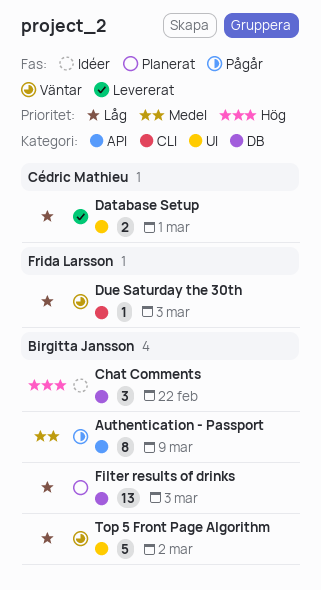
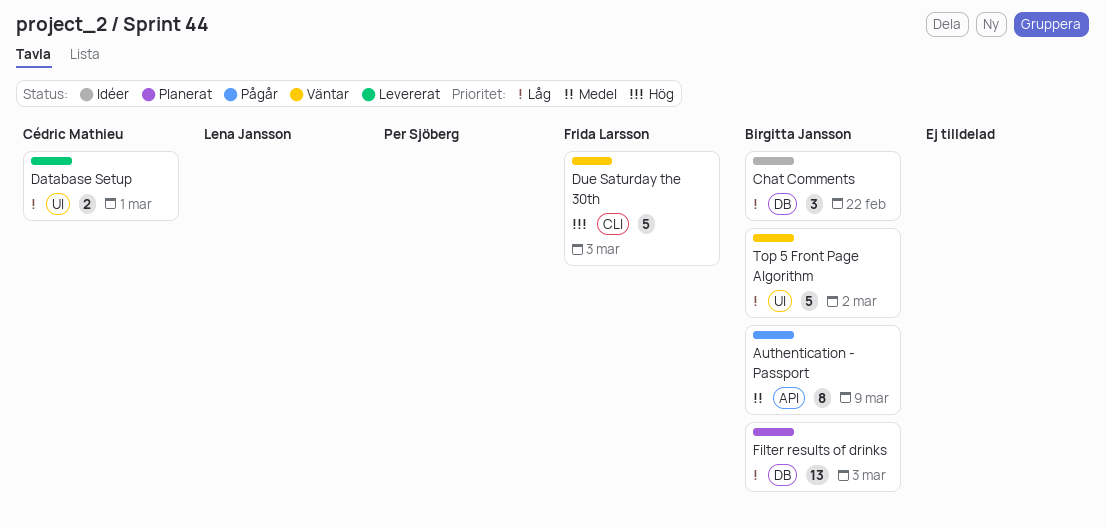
Chat Comments, priority: Hög -> Låg
Due Saturday the 30th, priority: Låg -> Hög
Due Saturday the 30th, estimate: 1 -> 5

